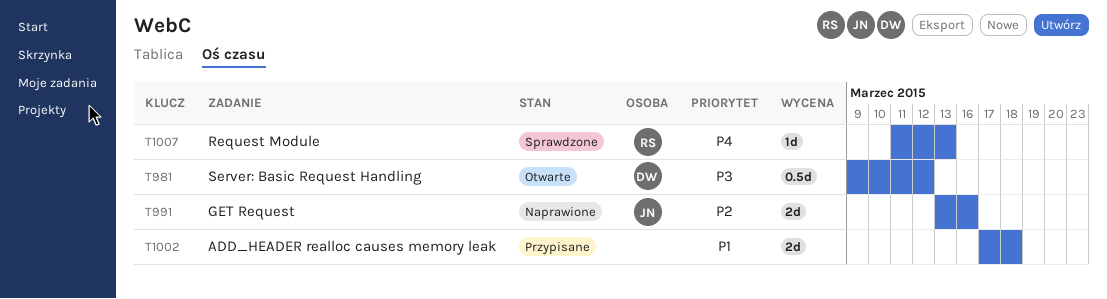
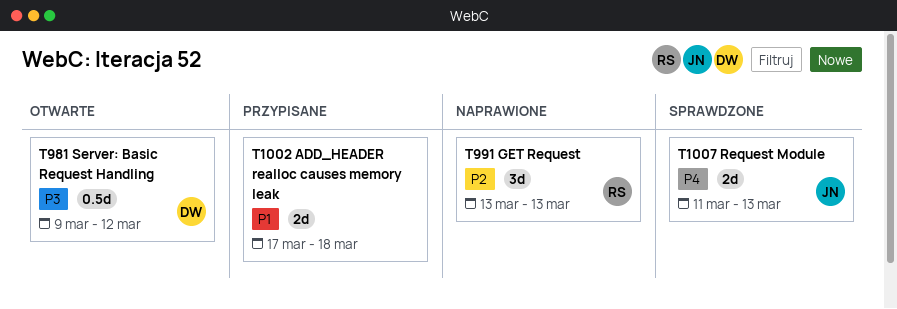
T991, owner: JN -> RS
T991, estimate: 2d -> 3d
T991, due: Mar 16 -> Mar 13
T1007, owner: RS -> JN
T1007, estimate: 1d -> 2d

